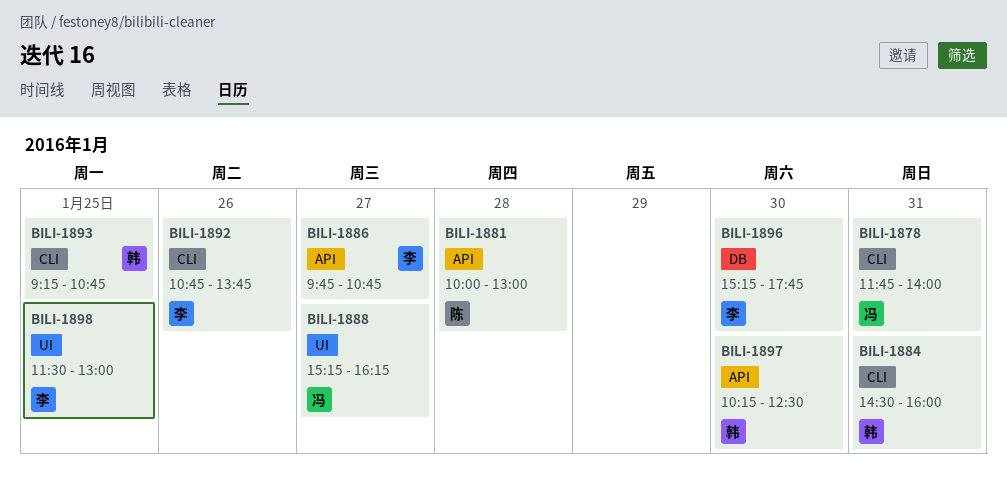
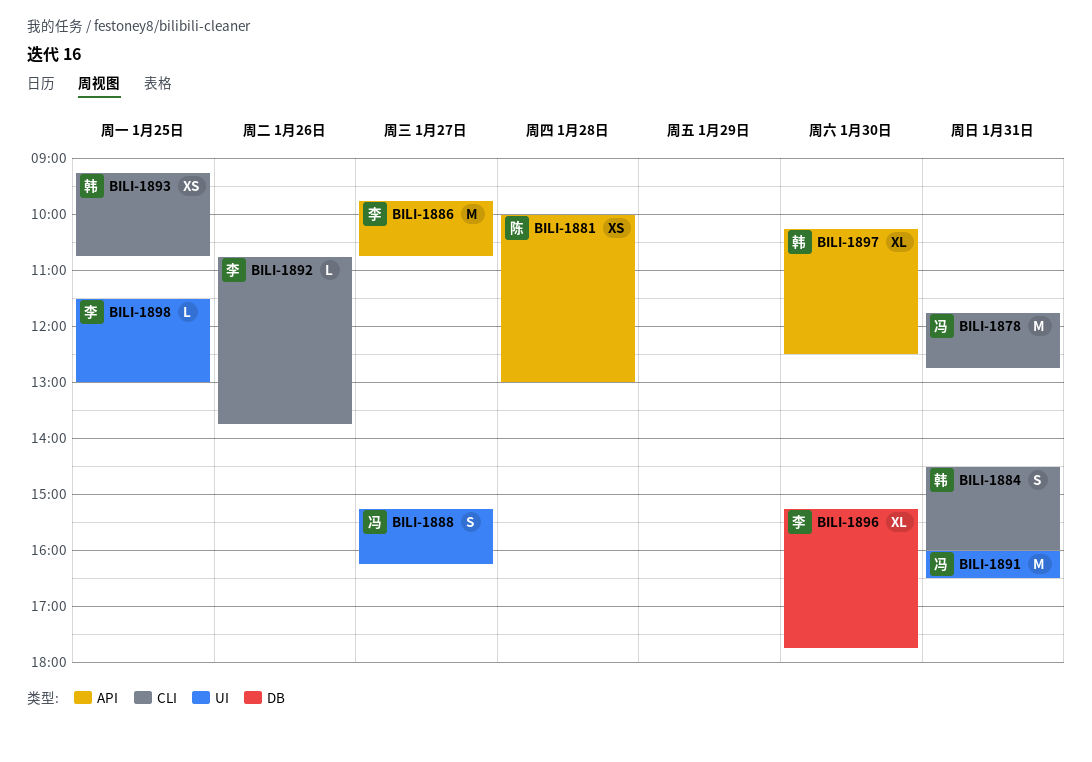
BILI-1878, ends: 14:00 -> 12:45
BILI-1891: none -> present

